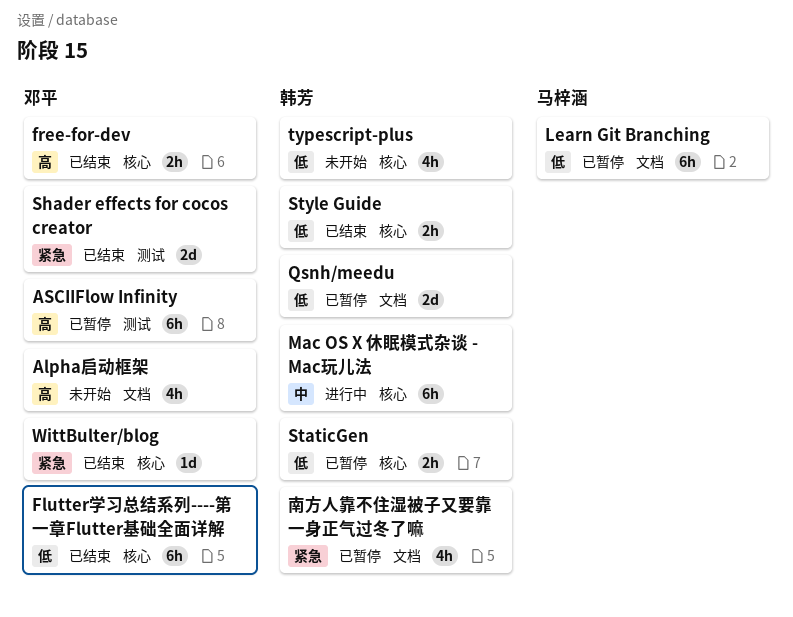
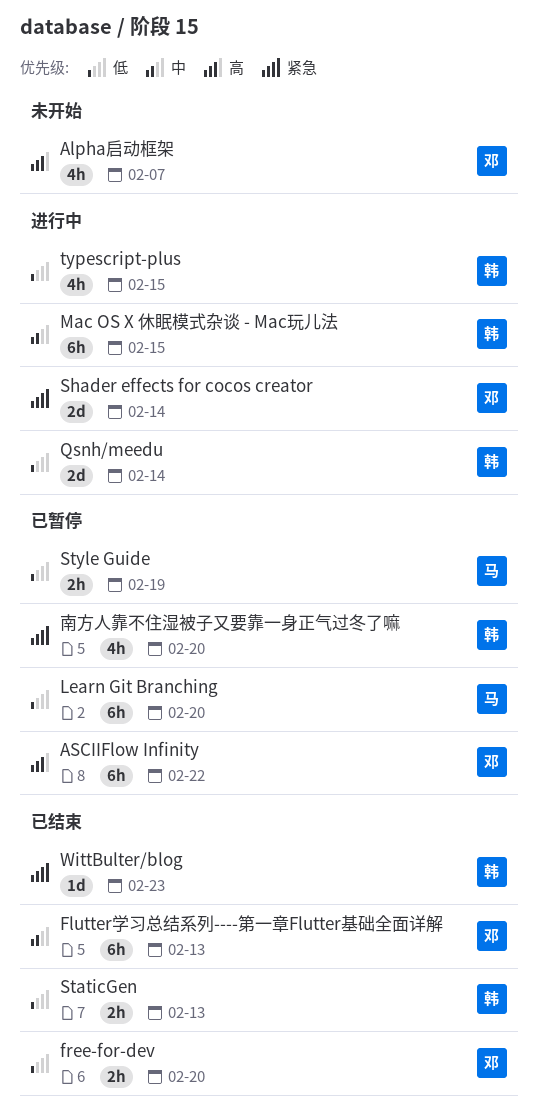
Flutter学习总结系列----第一章Flutter基础全面详解, priority: 低 -> 中
free-for-dev, priority: 高 -> 低
Qsnh/meedu, status: 已暂停 -> 进行中
Shader effects for cocos creator, status: 已结束 -> 进行中
StaticGen, status: 已暂停 -> 已结束
Style Guide, status: 已结束 -> 已暂停
Style Guide, owner: 韩芳 -> 马梓涵
typescript-plus, status: 未开始 -> 进行中
WittBulter/blog, owner: 邓平 -> 韩芳

